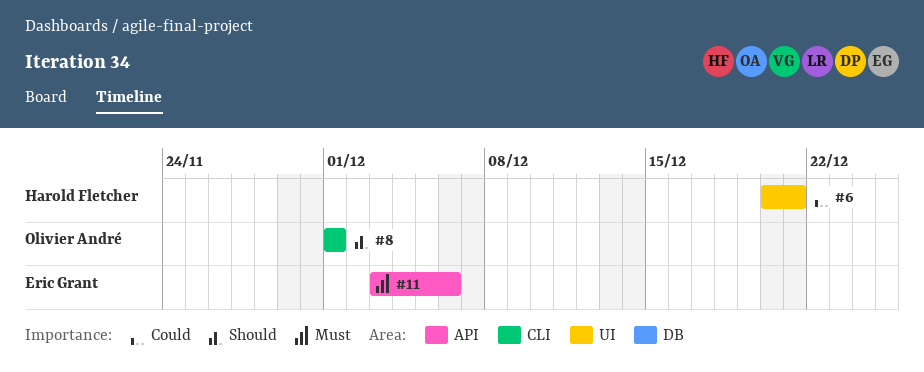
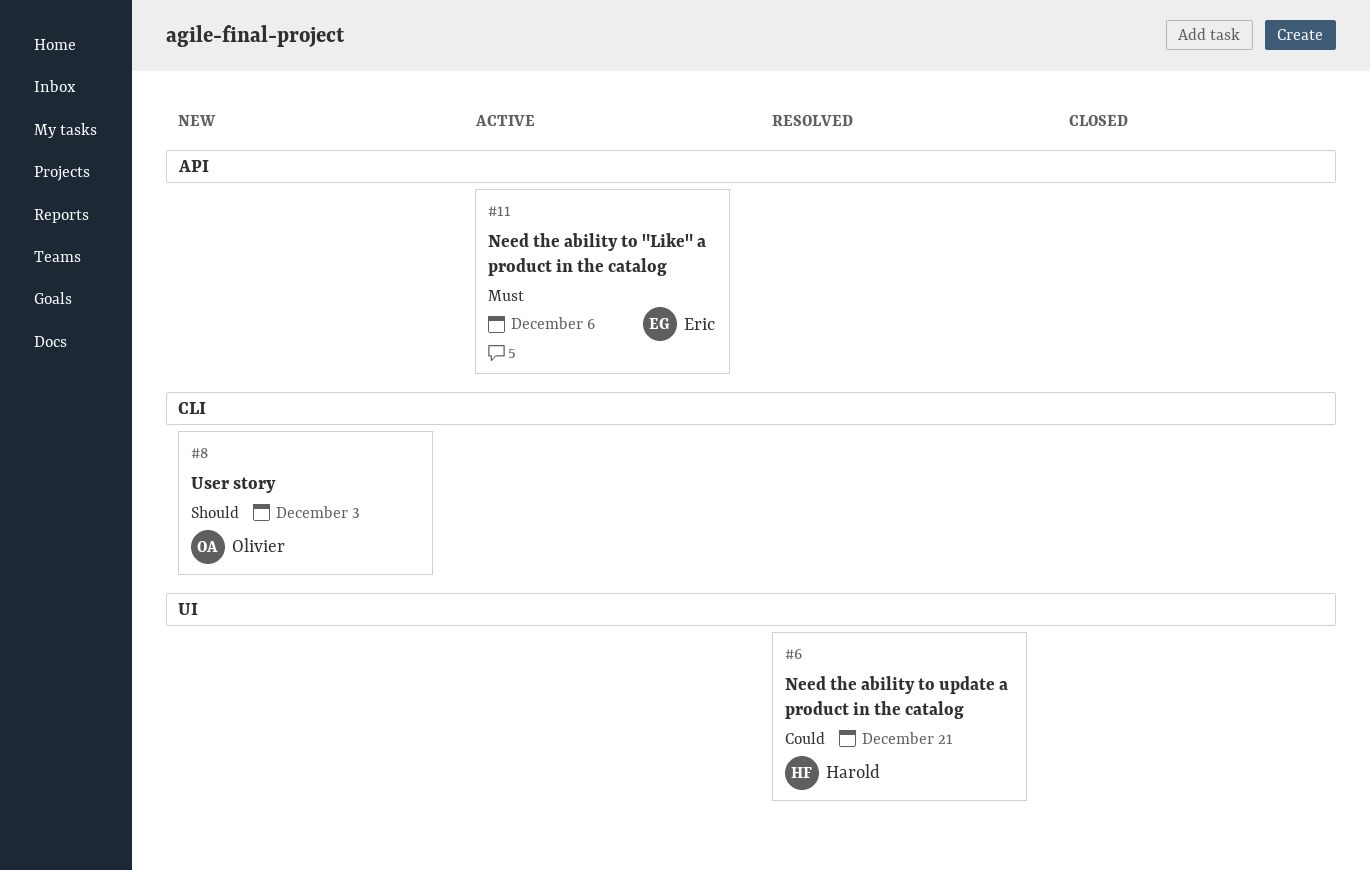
#8, due: Dec 1 -> Dec 3

